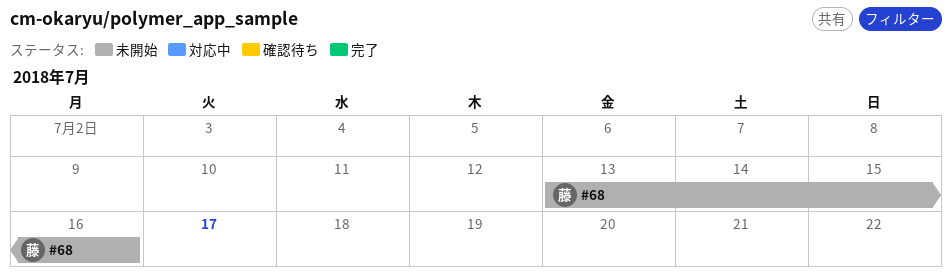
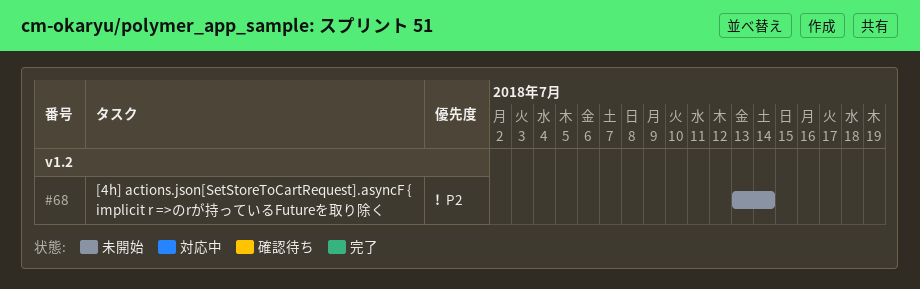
#68, due: Jul 16 -> Jul 14

